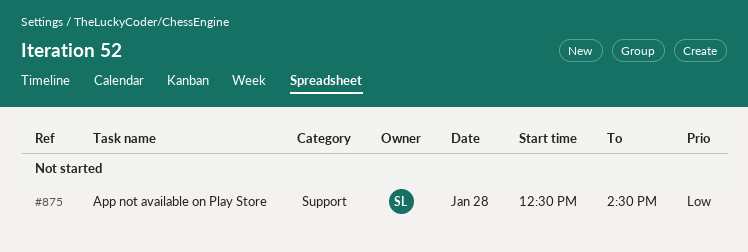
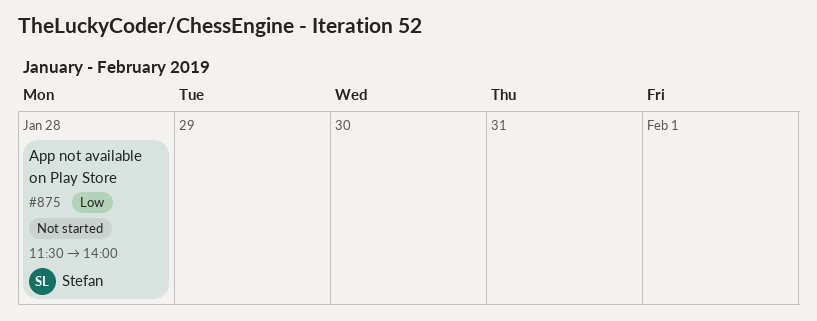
#875, begins: 12:30 -> 11:30
#875, ends: 14:30 -> 14:00

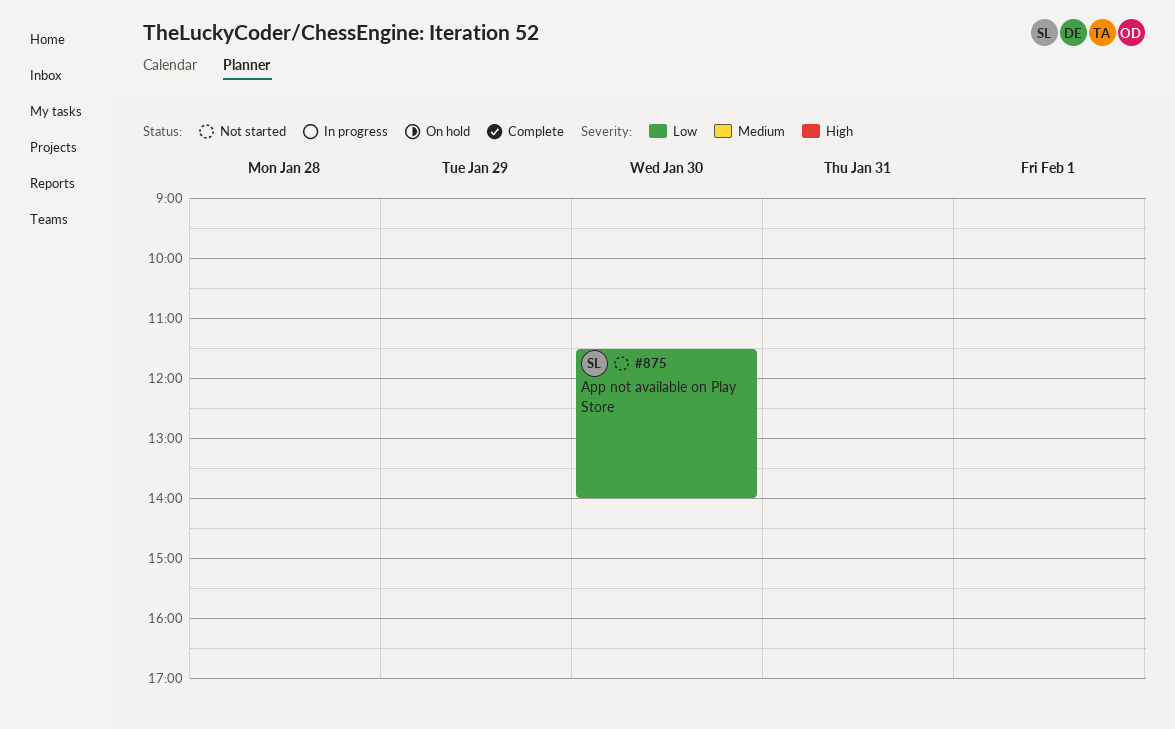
#875, day: Jan 28 -> Jan 30

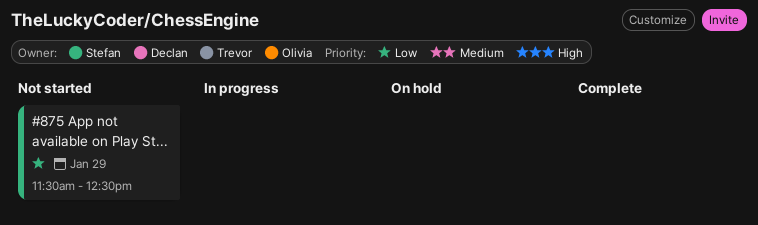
#875, day: Jan 30 -> Jan 29
#875, ends: 14:00 -> 12:30

